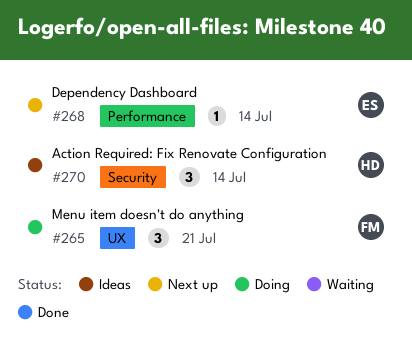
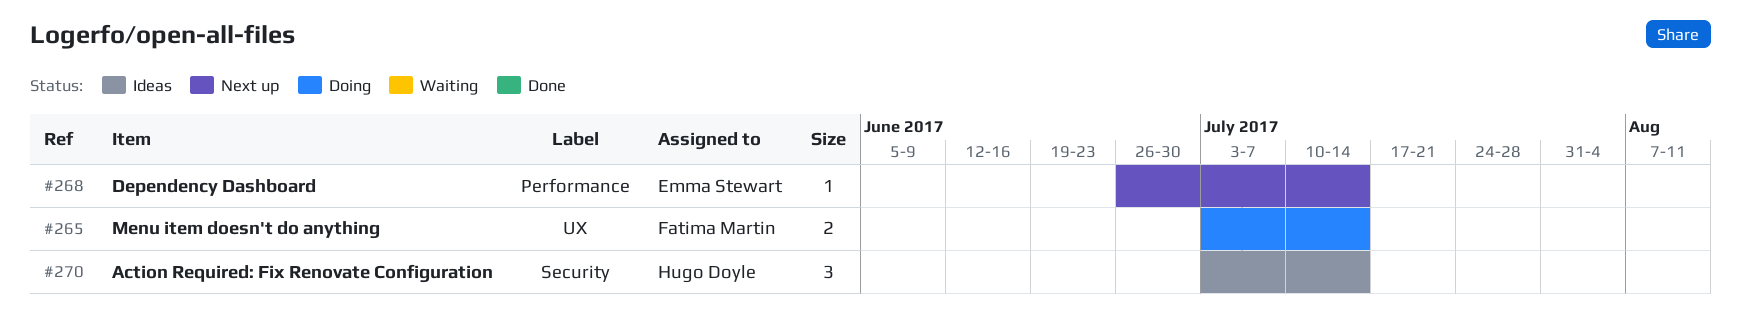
#265, estimate: 3 -> 2
#265, due: Jul 21 -> Jul 14

